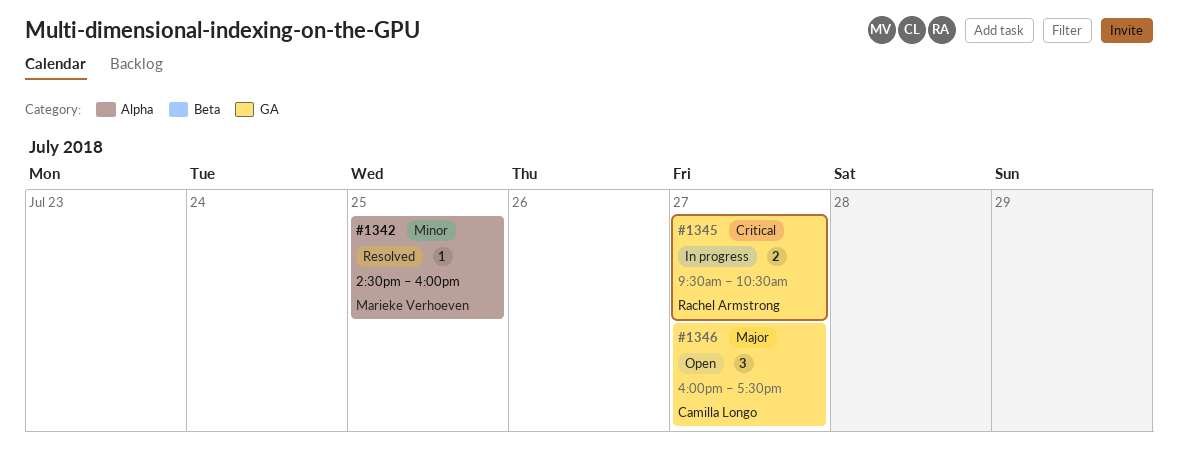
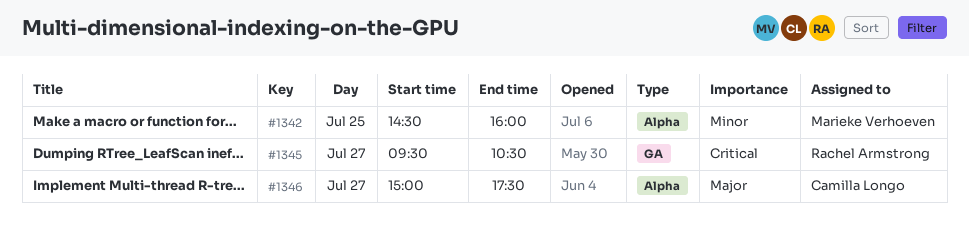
#1346, label: GA -> Alpha
#1346, begins: 16:00 -> 15:00

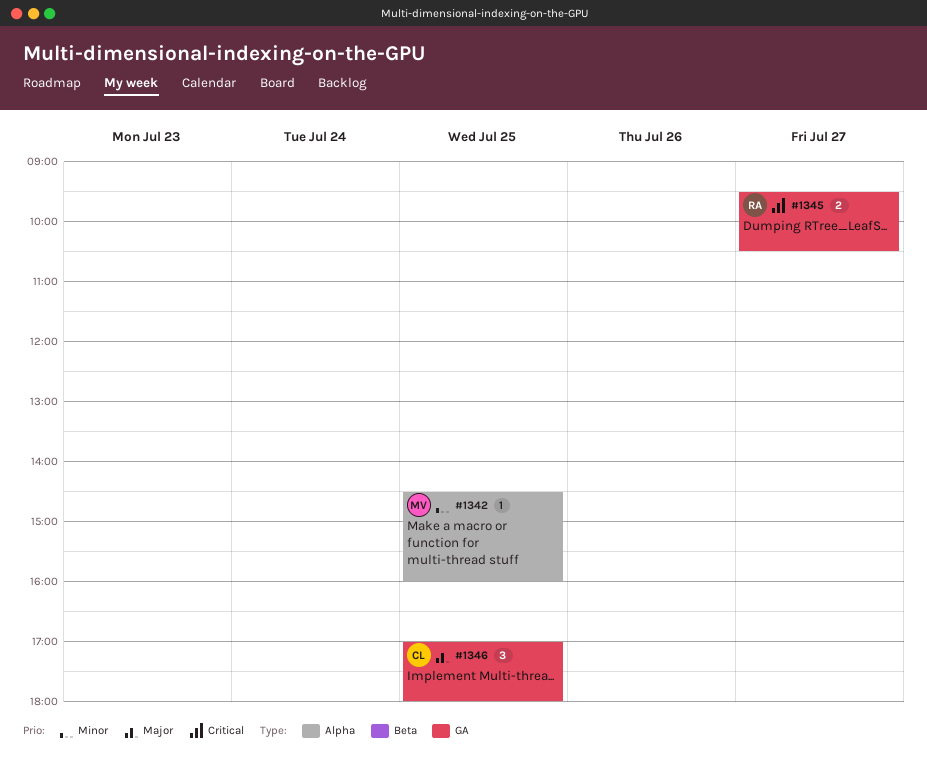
#1346, label: Alpha -> GA
#1346, day: Jul 27 -> Jul 25
#1346, begins: 15:00 -> 17:00
#1346, ends: 17:30 -> 18:00

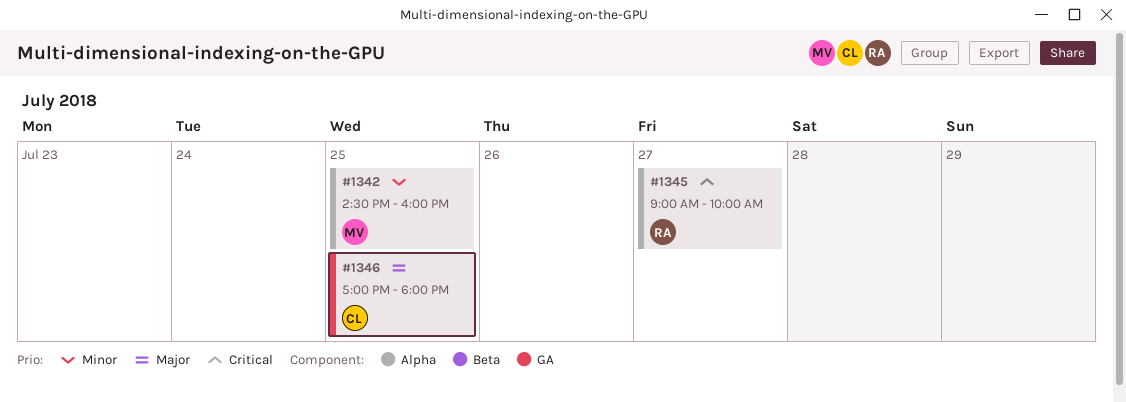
#1345, label: GA -> Alpha
#1345, begins: 09:30 -> 09:00
#1345, ends: 10:30 -> 10:00

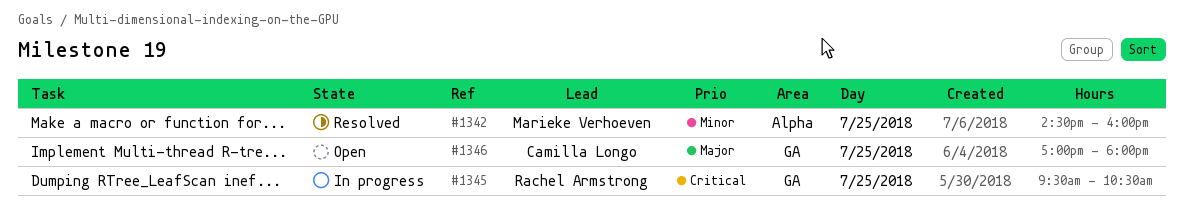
#1345, label: Alpha -> GA
#1345, day: Jul 27 -> Jul 25
#1345, begins: 09:00 -> 09:30
#1345, ends: 10:00 -> 10:30

